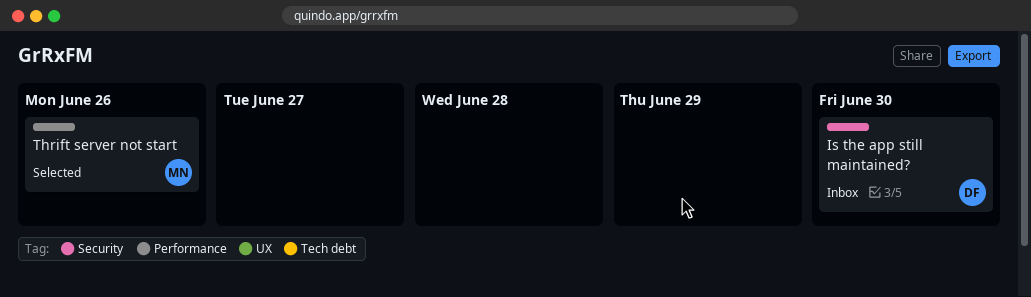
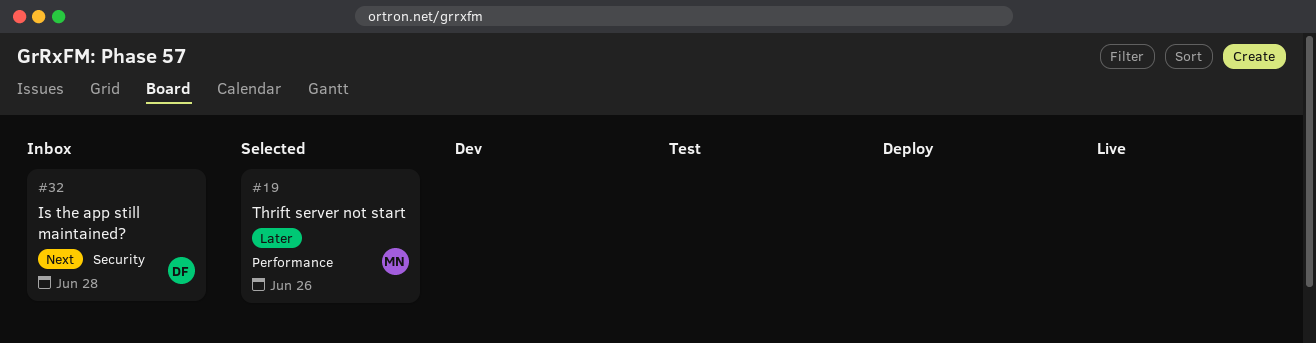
Is the app still maintained?, due: Jun 30 -> Jun 28

